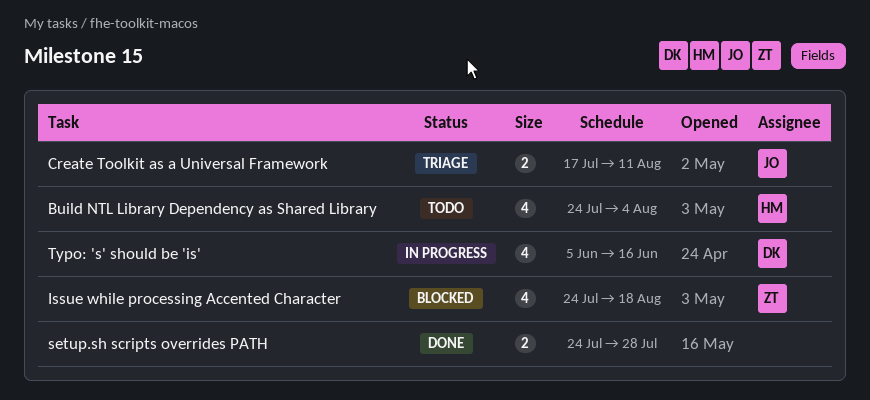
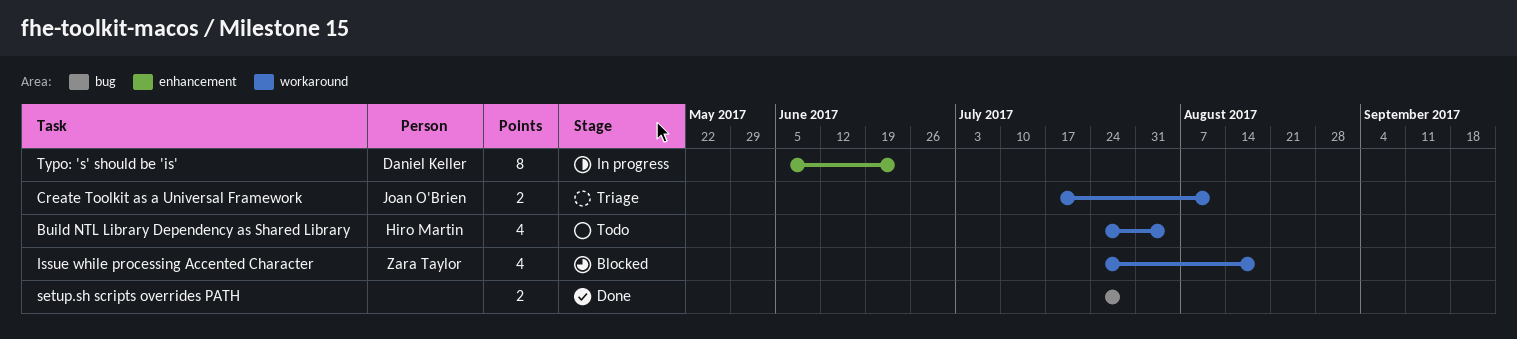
Typo: 's' should be 'is', estimate: 4 -> 8
Typo: 's' should be 'is', due: Jun 16 -> Jun 23

